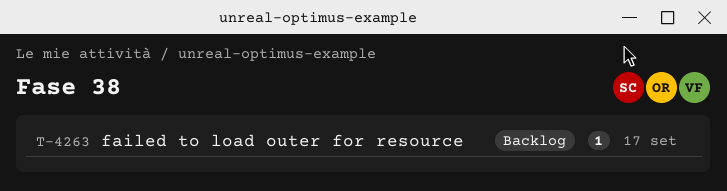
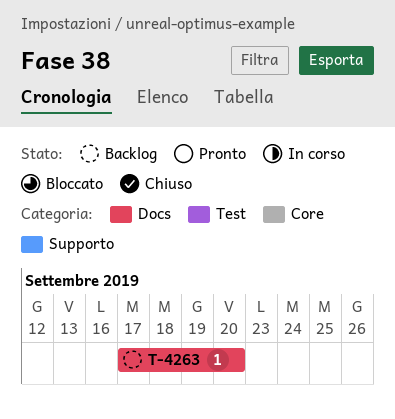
T-4263, due: Sep 17 -> Sep 20

